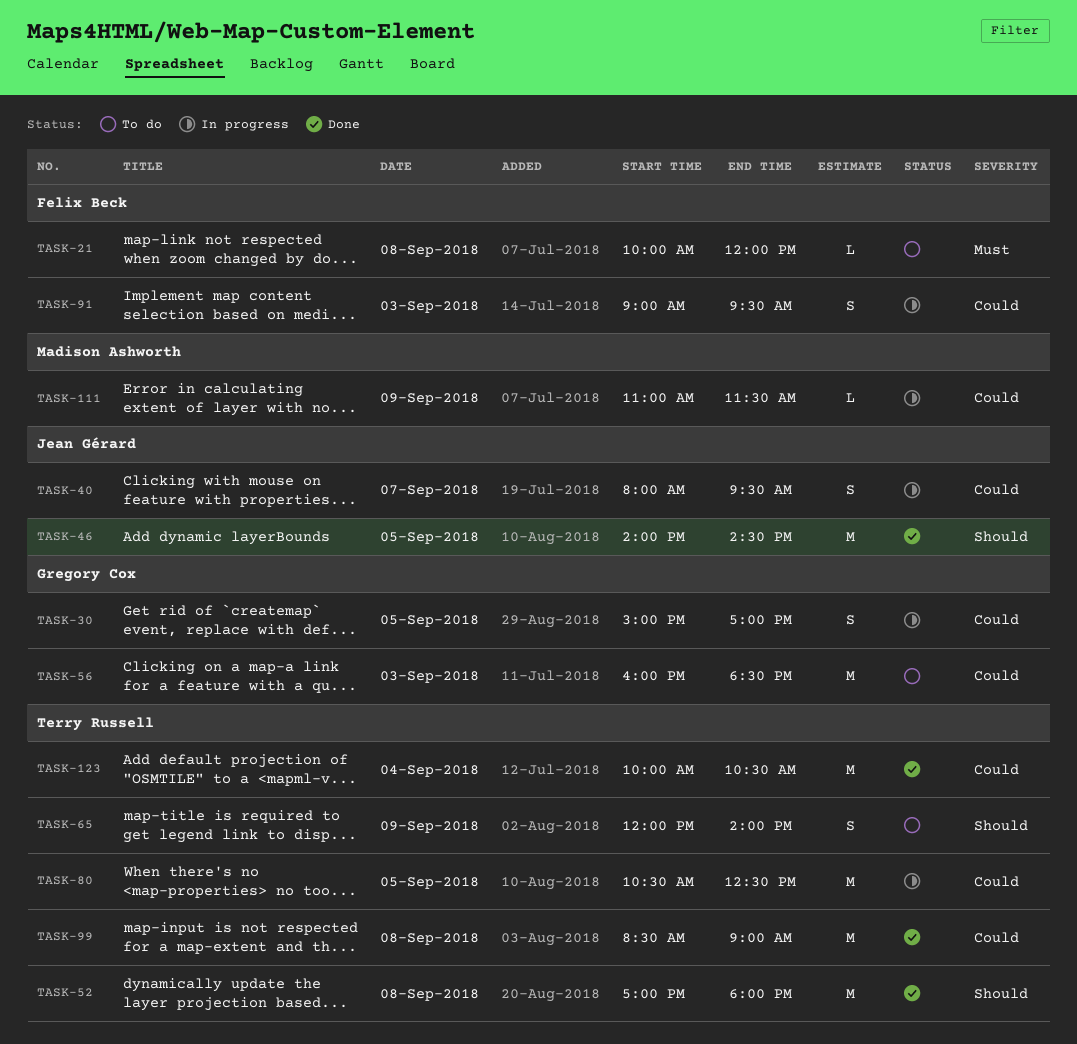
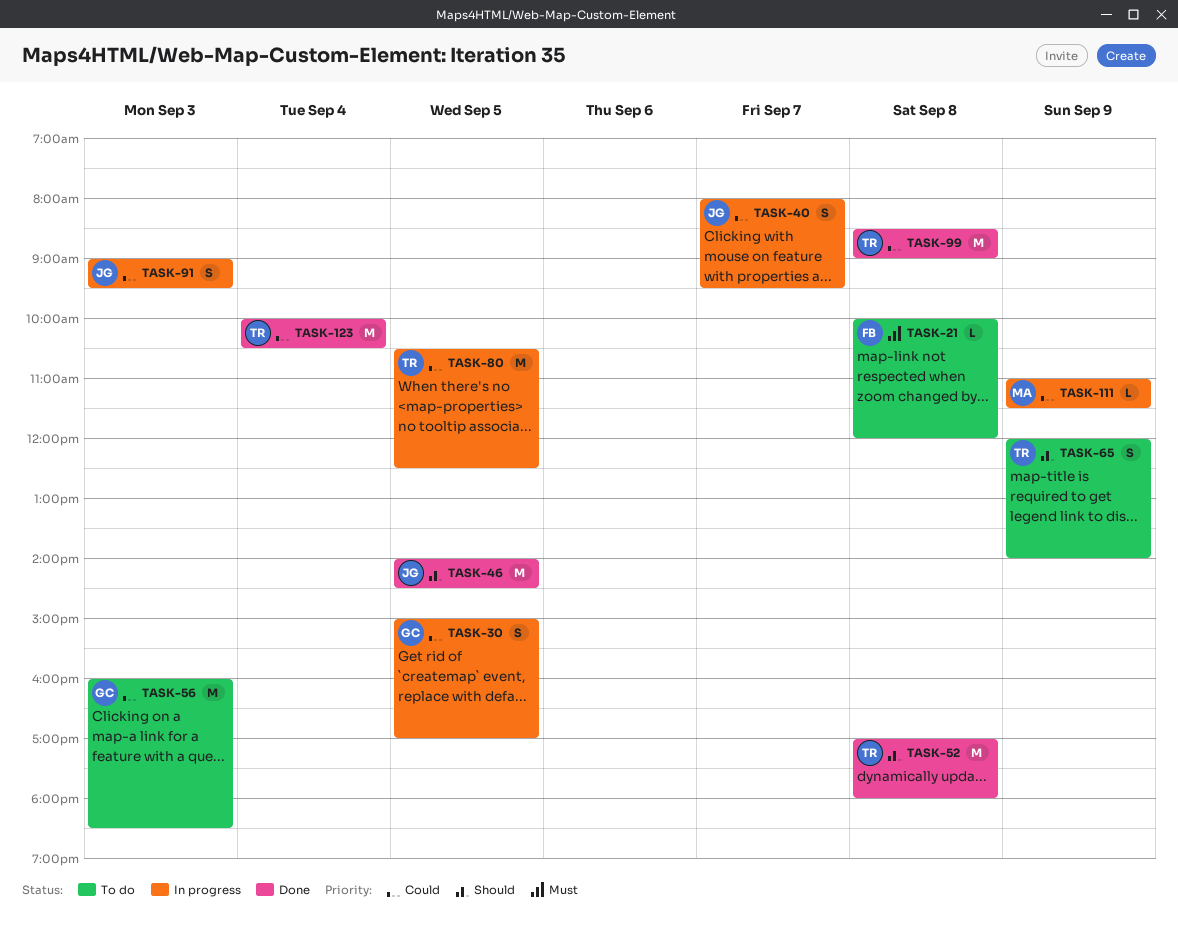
TASK-91, owner: Felix Beck -> Jean Gérard

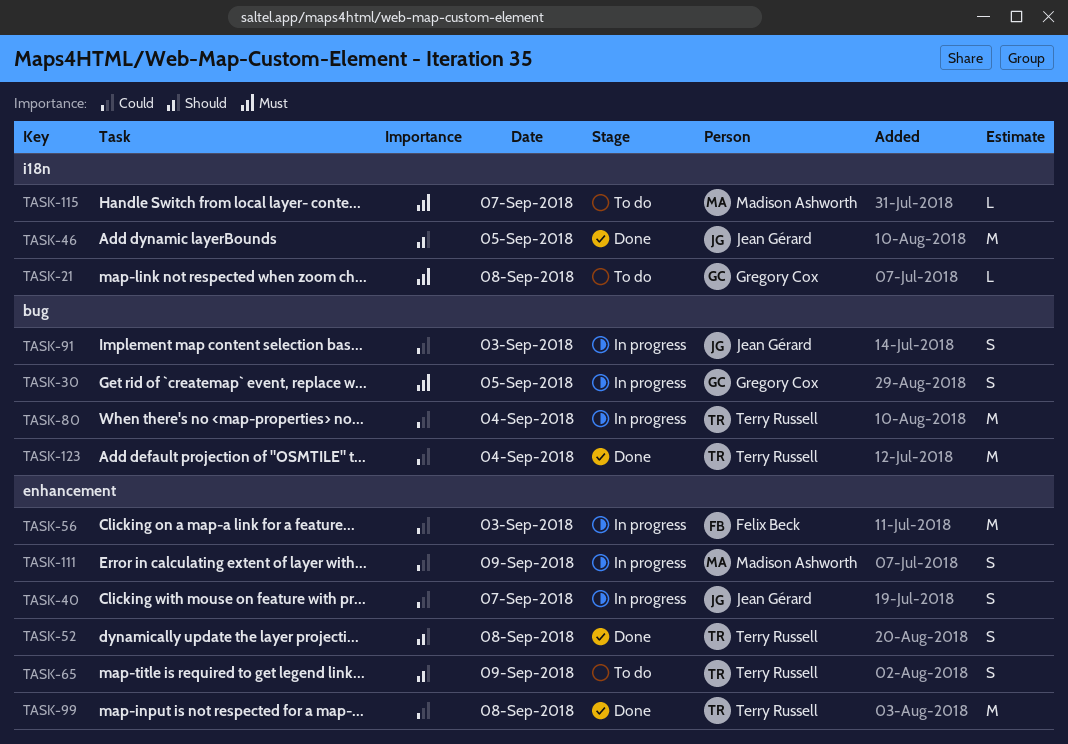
TASK-21, owner: Felix Beck -> Gregory Cox
TASK-30, priority: Could -> Must
TASK-52, estimate: M -> S
TASK-56, status: To do -> In progress
TASK-56, owner: Gregory Cox -> Felix Beck
TASK-80, day: Sep 5 -> Sep 4
TASK-111, estimate: L -> S
TASK-115: none -> present

